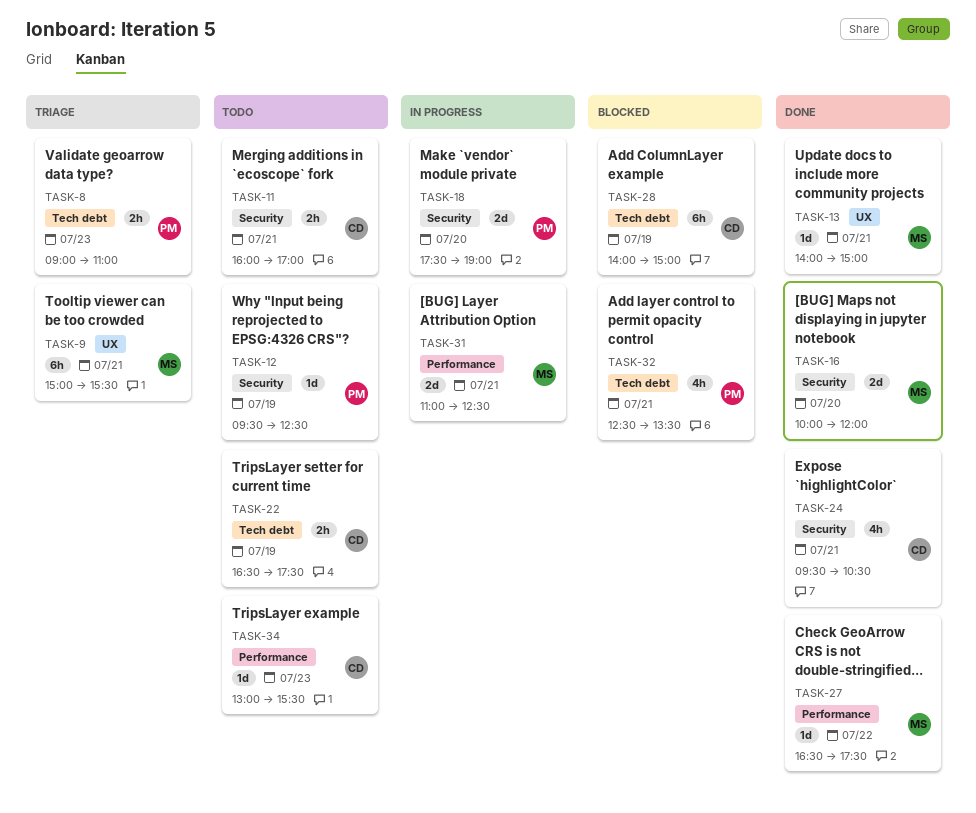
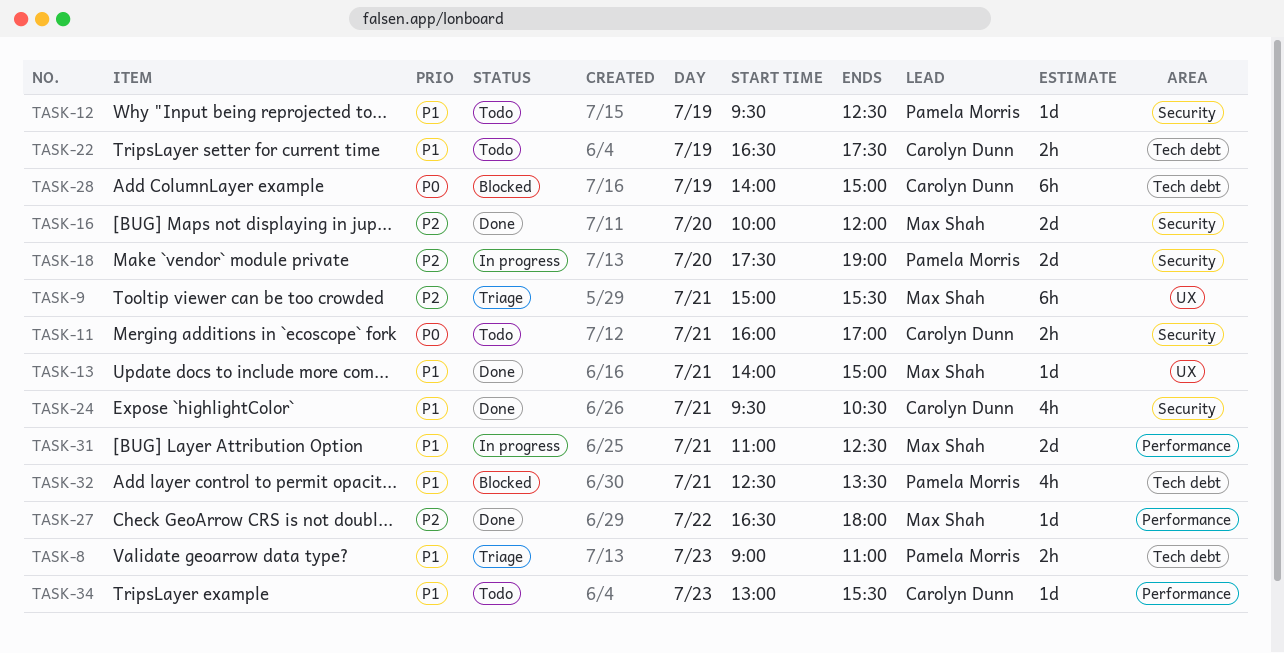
TASK-27, ends: 17:30 -> 18:00

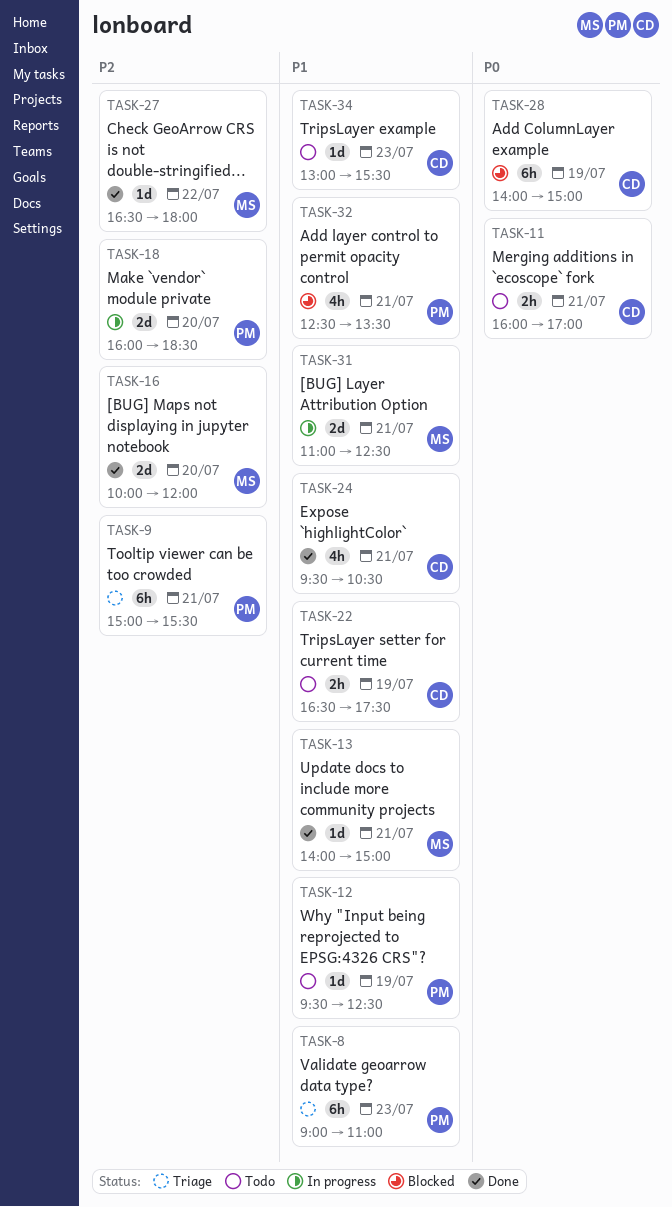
TASK-8, estimate: 2h -> 6h
TASK-9, owner: Max Shah -> Pamela Morris
TASK-18, begins: 17:30 -> 16:00
TASK-18, ends: 19:00 -> 18:30

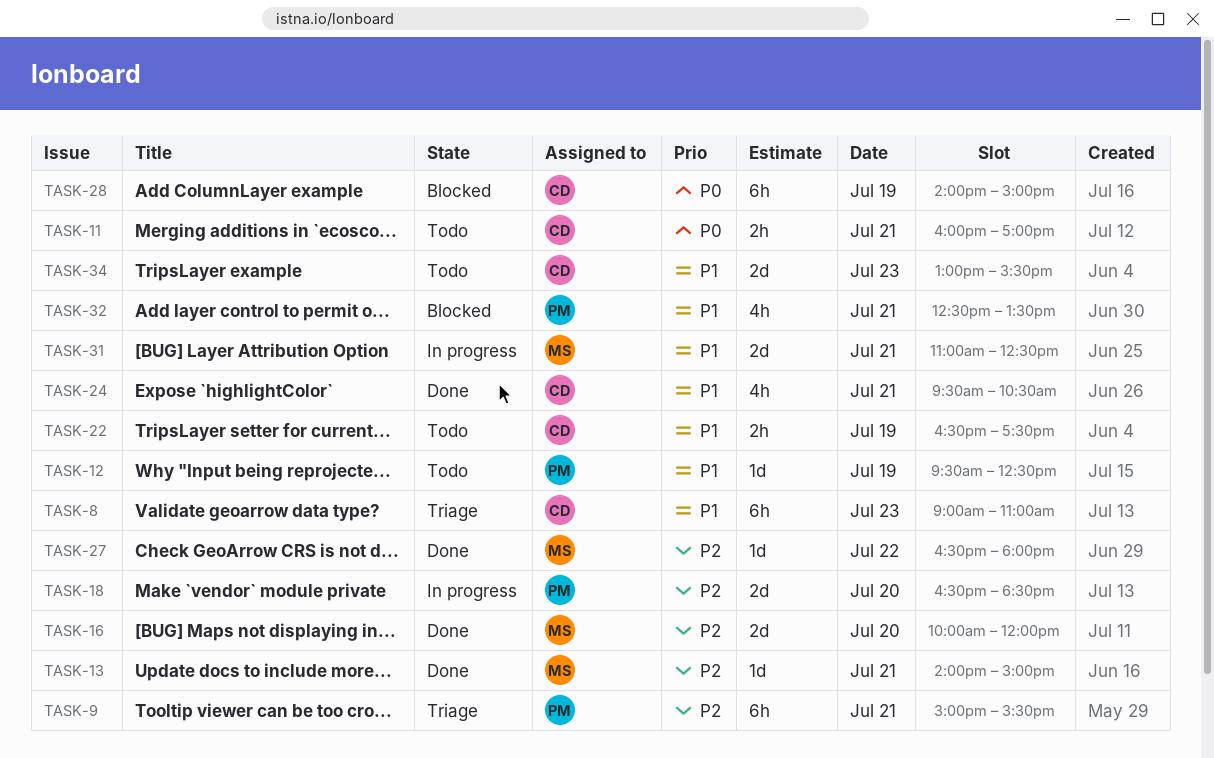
TASK-8, owner: PM -> CD
TASK-13, priority: P1 -> P2
TASK-18, begins: 16:00 -> 16:30
TASK-34, estimate: 1d -> 2d

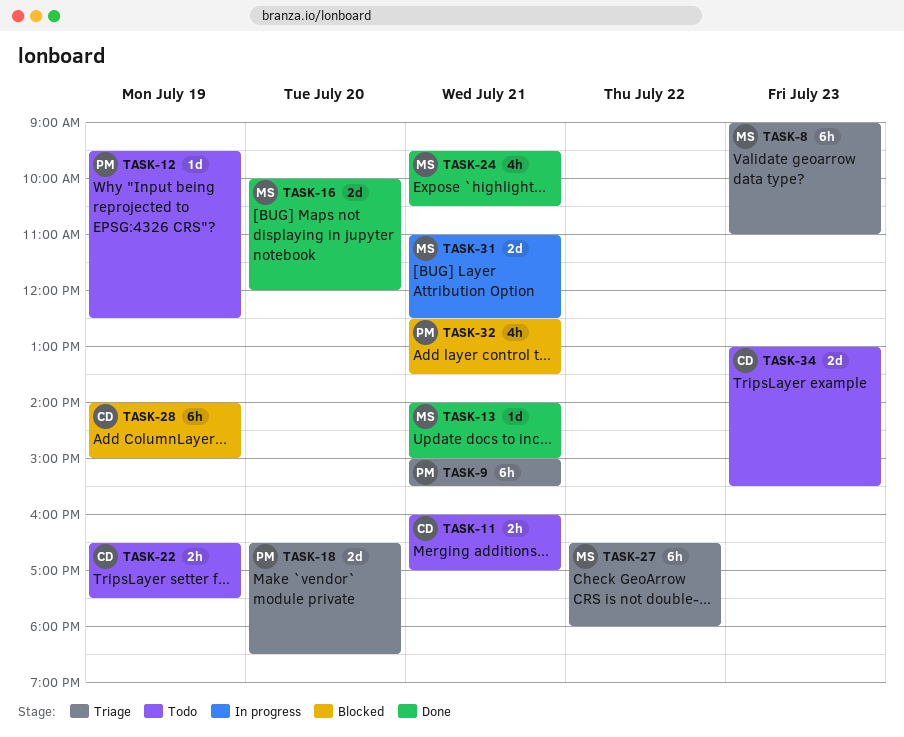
TASK-8, owner: CD -> MS
TASK-18, status: In progress -> Triage
TASK-24, owner: CD -> MS
TASK-27, status: Done -> Triage
TASK-27, estimate: 1d -> 6h

